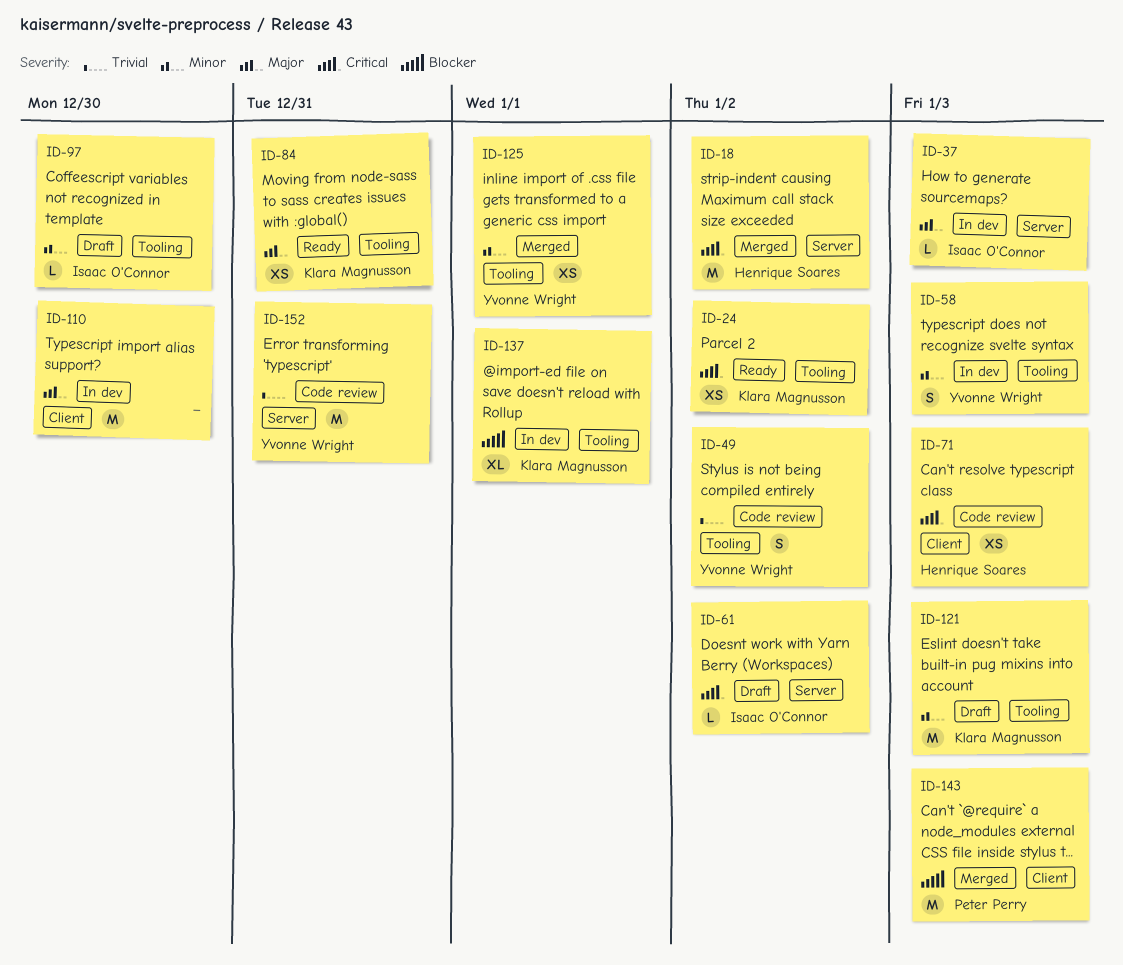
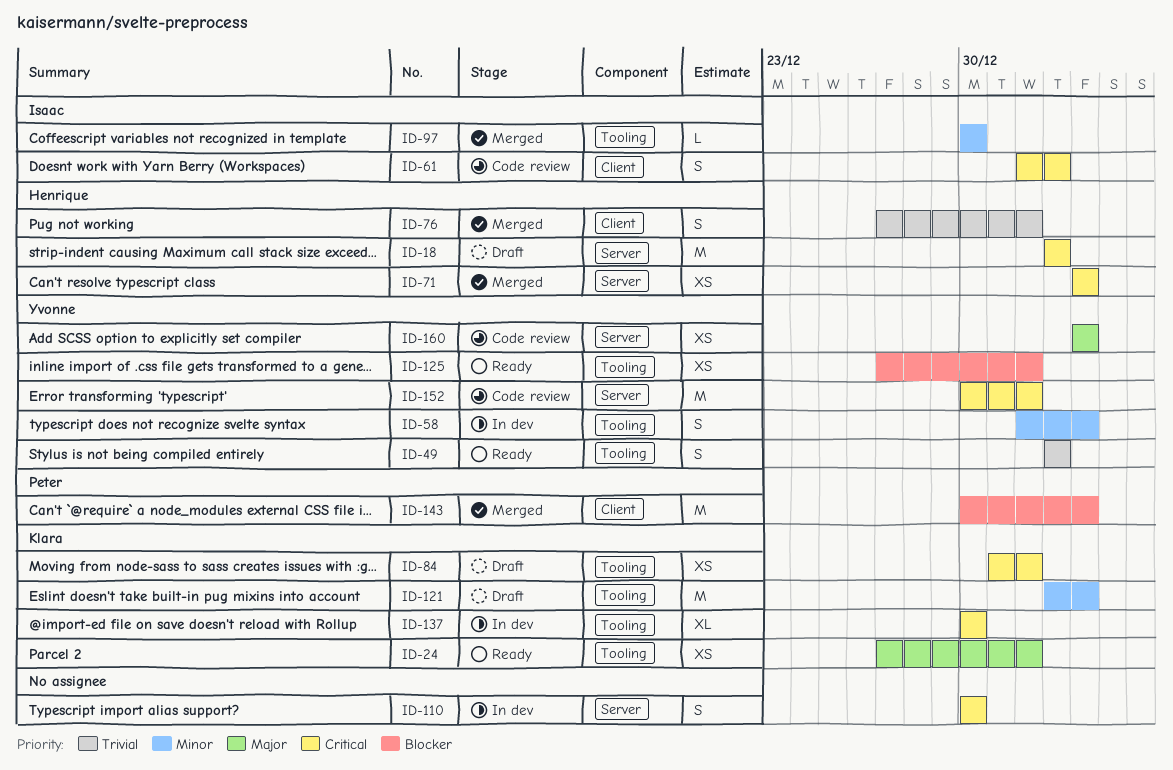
ID-18, status: Merged -> Draft
ID-24, priority: Critical -> Major
ID-24, due: Jan 2 -> Jan 1
ID-37: present -> none
ID-49, status: Code review -> Ready
ID-61, status: Draft -> Code review
ID-61, label: Server -> Client
ID-61, estimate: L -> S
ID-71, status: Code review -> Merged
ID-71, label: Client -> Server
ID-76: none -> present
ID-84, status: Ready -> Draft
ID-84, priority: Major -> Critical
ID-84, due: Dec 31 -> Jan 1
ID-97, status: Draft -> Merged
ID-110, priority: Major -> Critical
ID-110, label: Client -> Server
ID-110, estimate: M -> S
ID-125, status: Merged -> Ready
ID-125, priority: Minor -> Blocker
ID-137, priority: Blocker -> Critical
ID-137, due: Jan 1 -> Dec 30
ID-152, priority: Trivial -> Critical
ID-152, due: Dec 31 -> Jan 1
ID-160: none -> present

